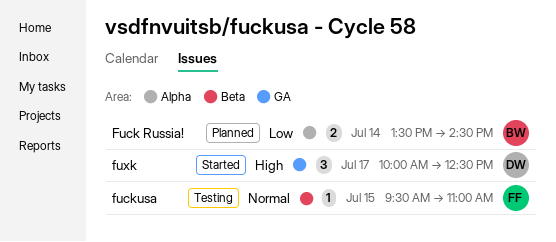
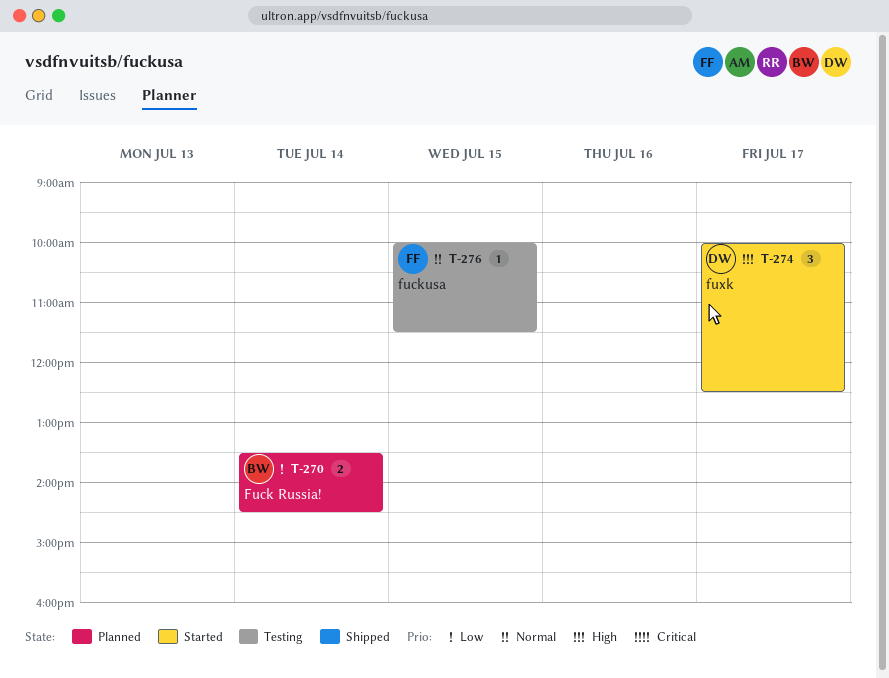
fuckusa, begins: 09:30 -> 10:00
fuckusa, ends: 11:00 -> 11:30

